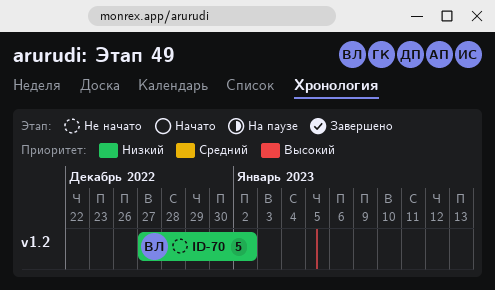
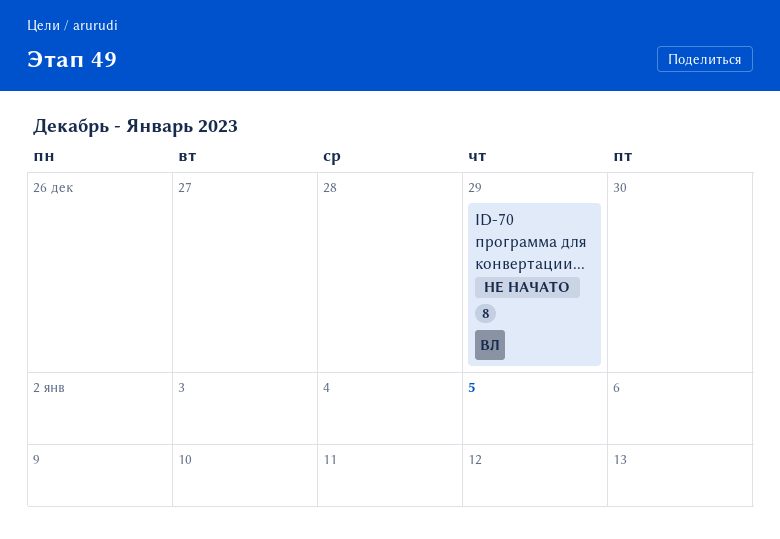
ID-70, estimate: 5 -> 8
ID-70, due: Jan 2 -> Dec 29

